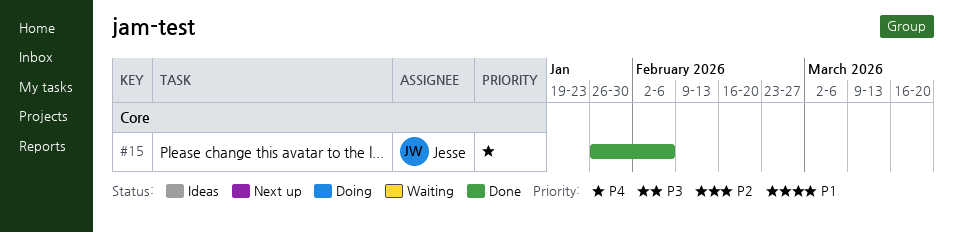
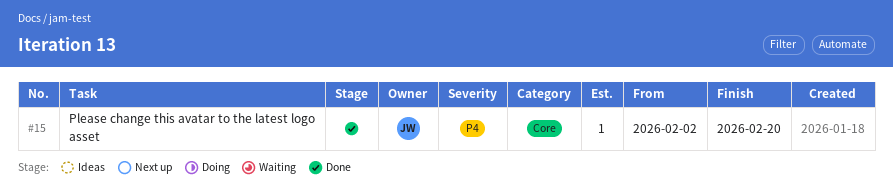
#15, start: Jan 26 -> Feb 2
#15, due: Feb 6 -> Feb 20

